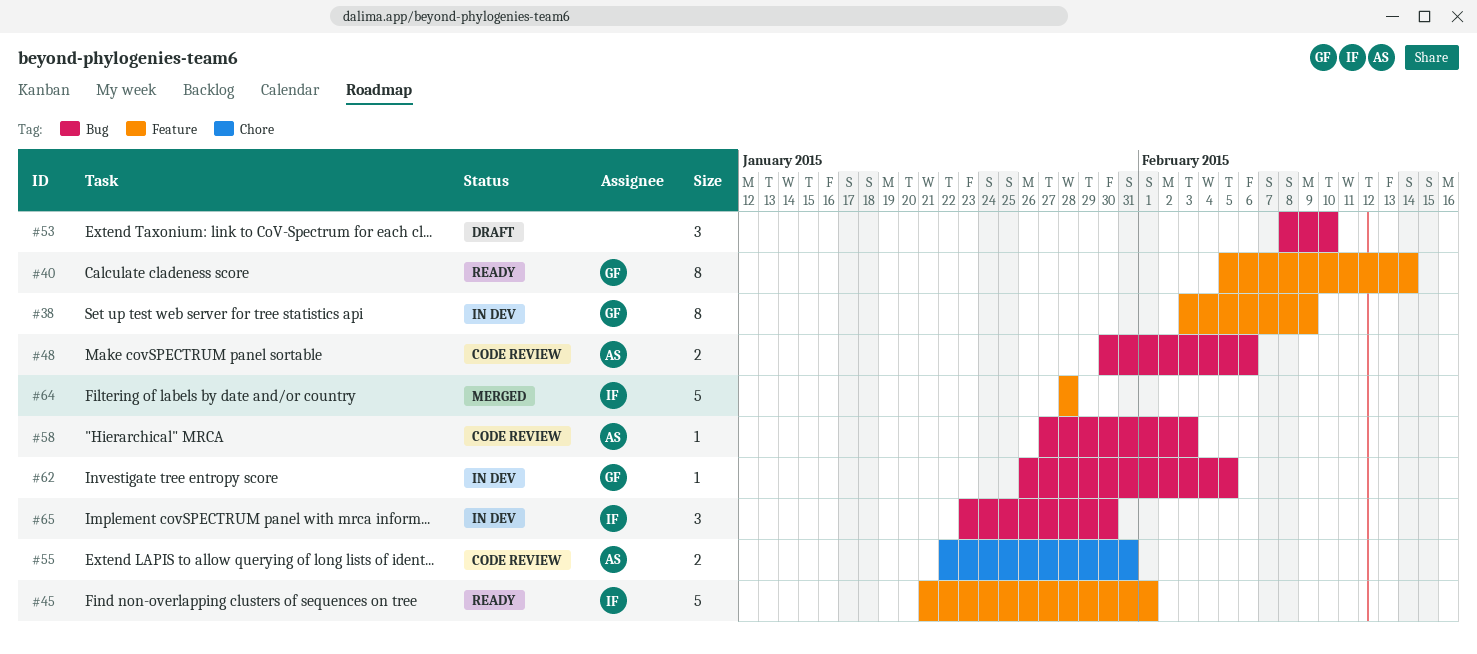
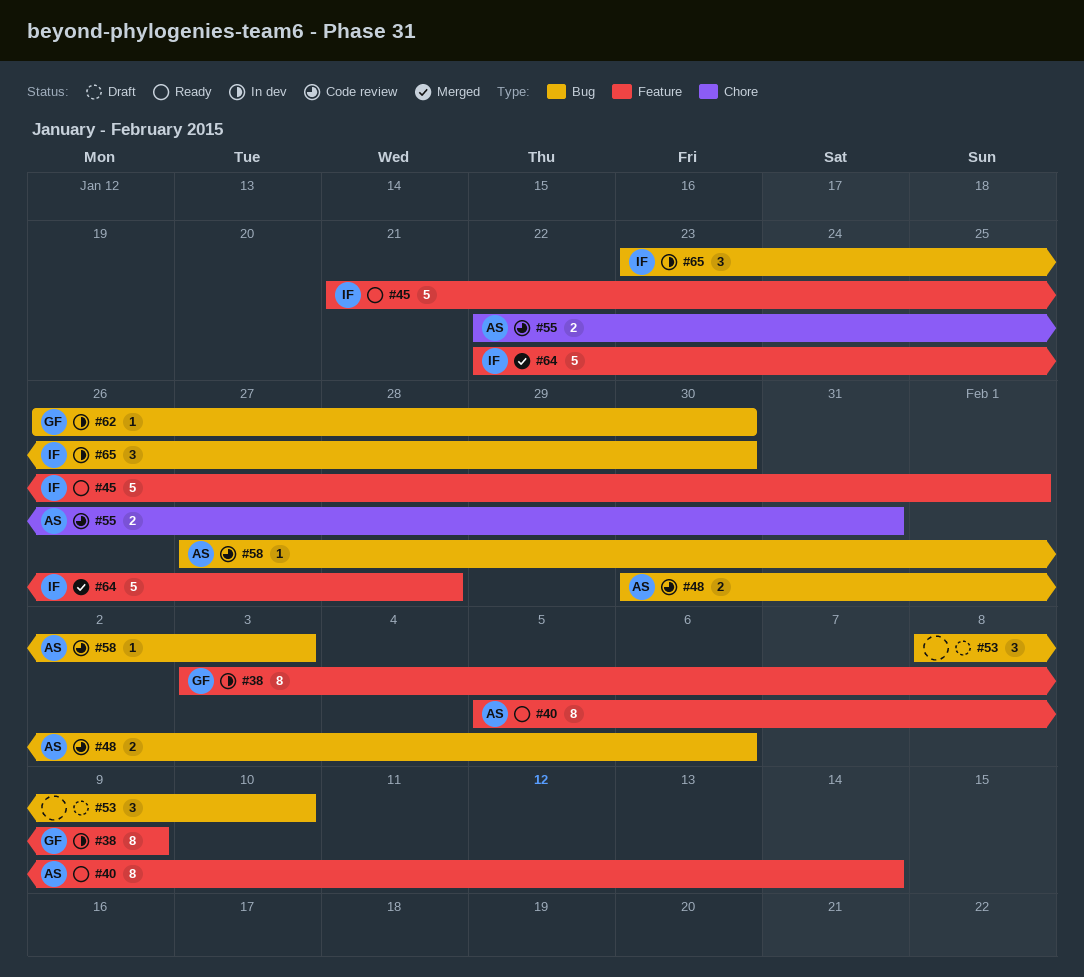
#40, owner: GF -> AS
#62, due: Feb 5 -> Jan 30
#64, start: Jan 28 -> Jan 22

